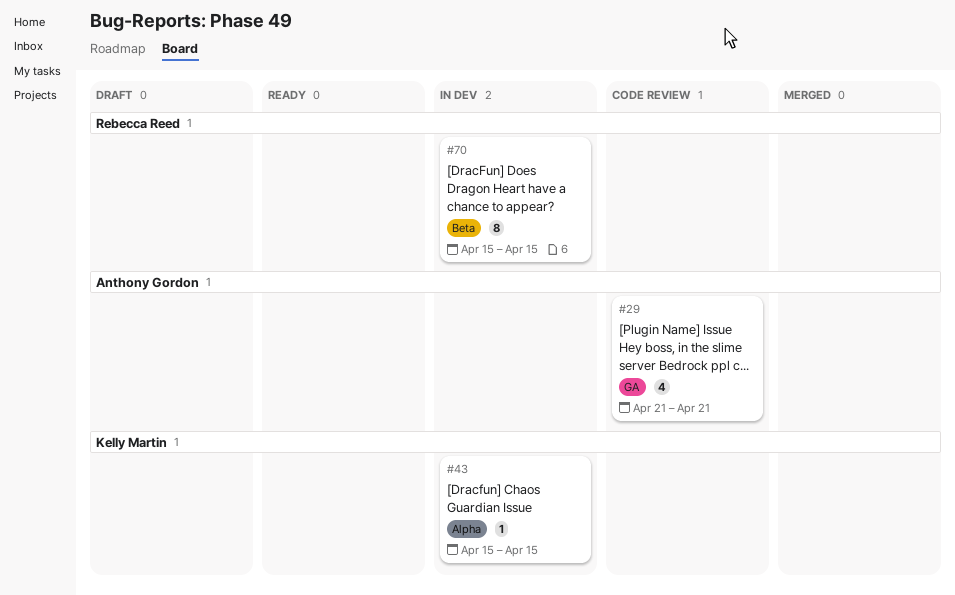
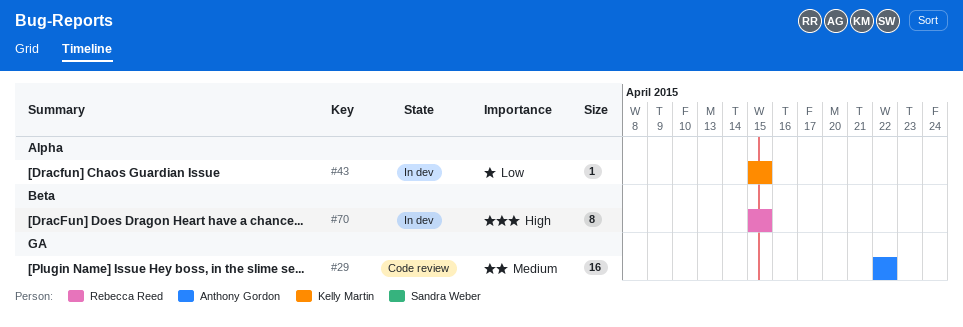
#29, estimate: 4 -> 16
#29, start: Apr 21 -> Apr 22
#29, due: Apr 21 -> Apr 22

